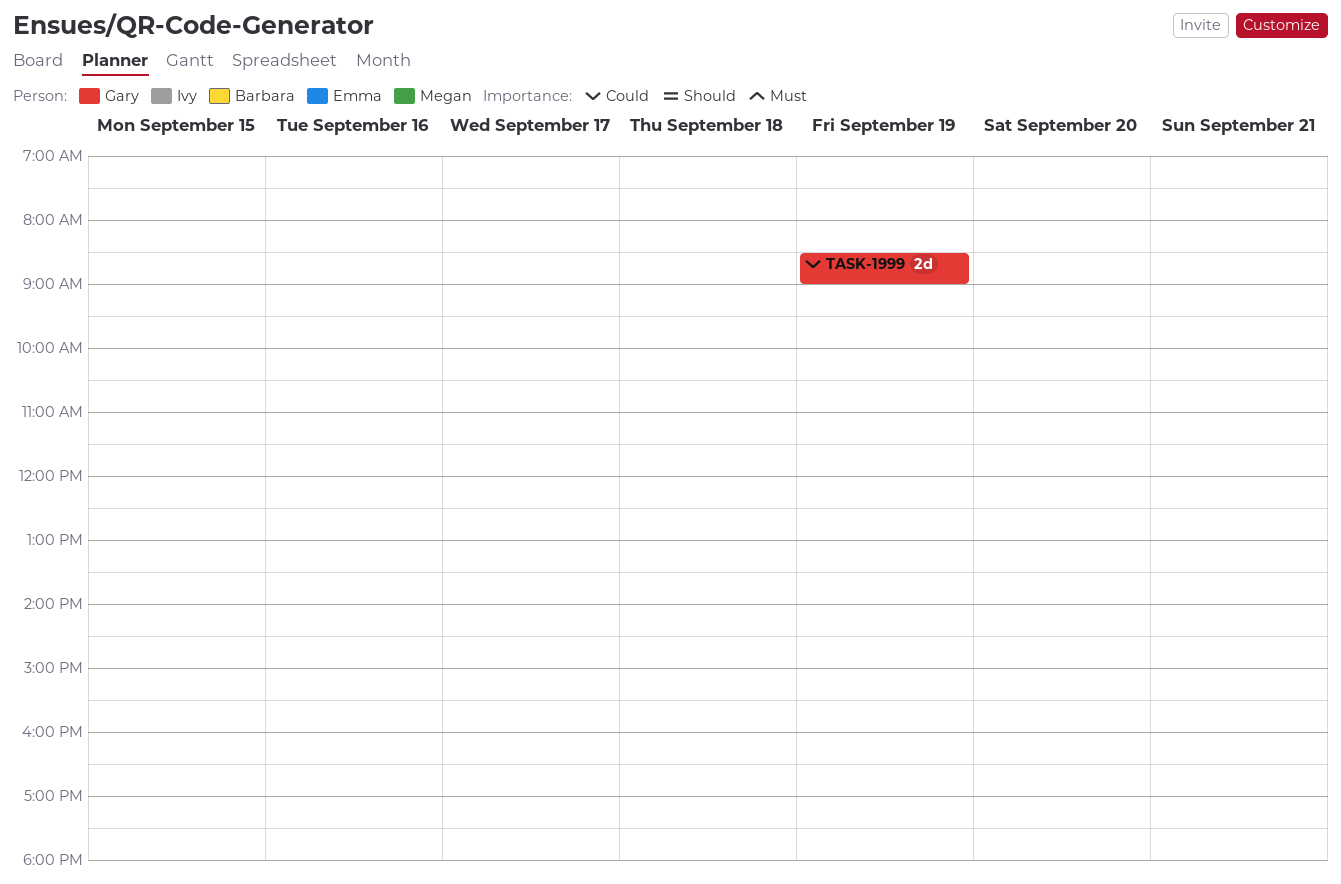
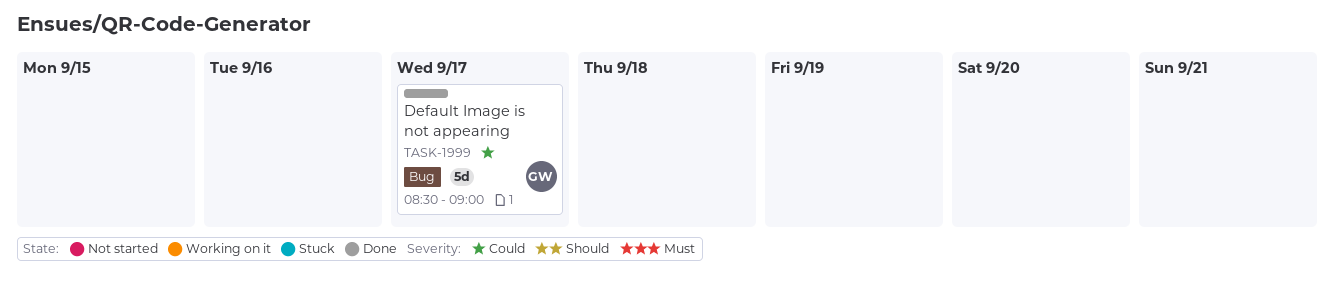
TASK-1999, estimate: 2d -> 5d
TASK-1999, day: Sep 19 -> Sep 17

